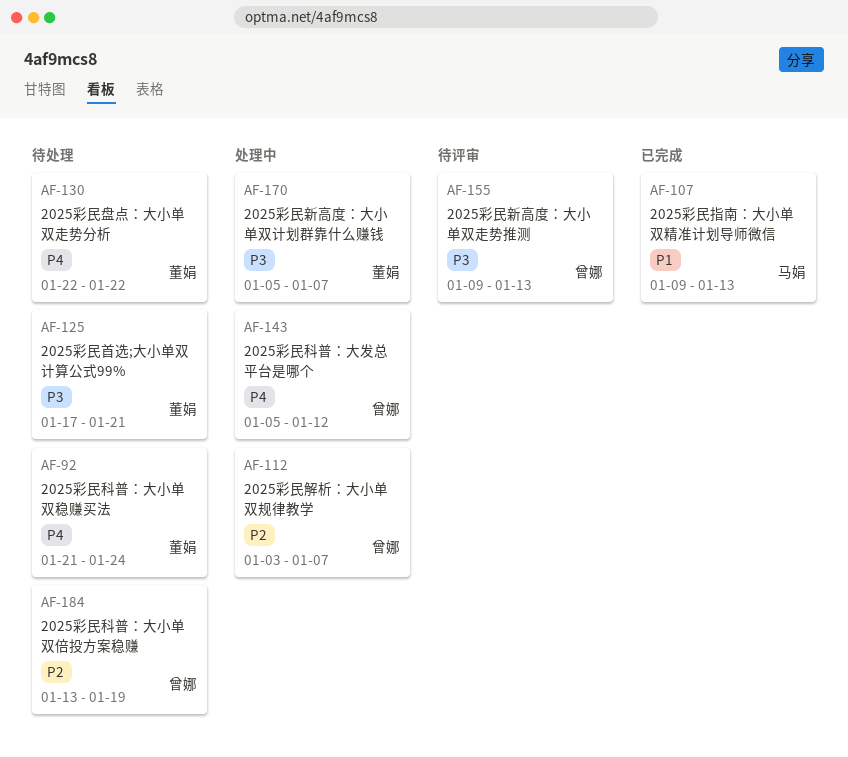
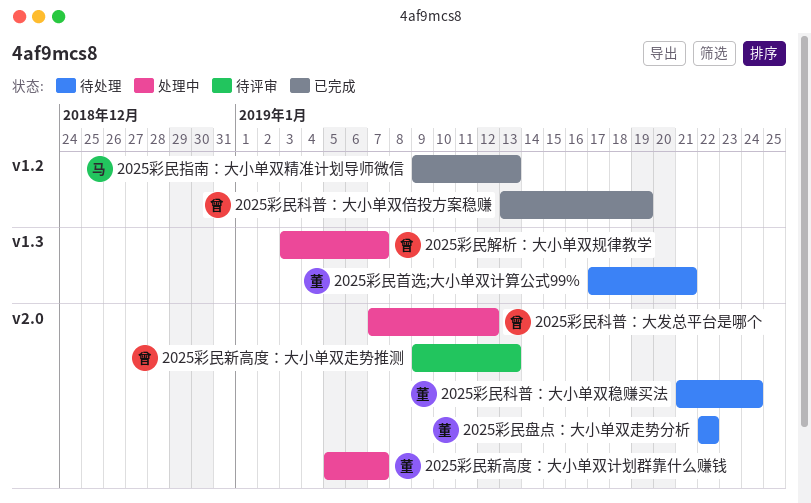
2025彩民科普：大发总平台是哪个, start: Jan 5 -> Jan 7
2025彩民科普：大小单双倍投方案稳赚, status: 待处理 -> 已完成

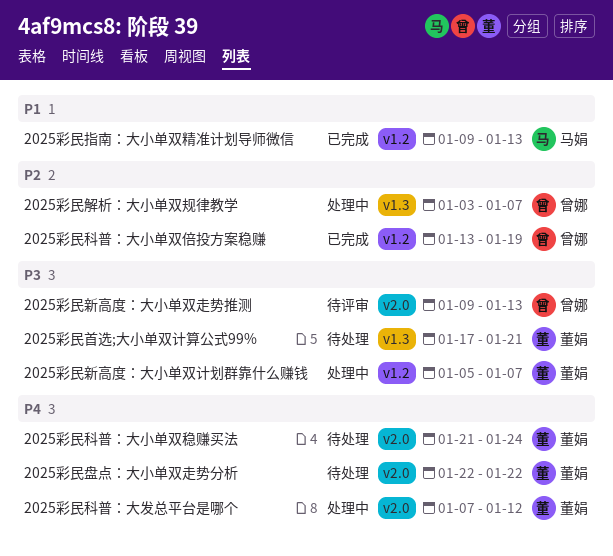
2025彩民新高度：大小单双计划群靠什么赚钱, label: v2.0 -> v1.2
2025彩民科普：大发总平台是哪个, owner: 曾娜 -> 董娟

